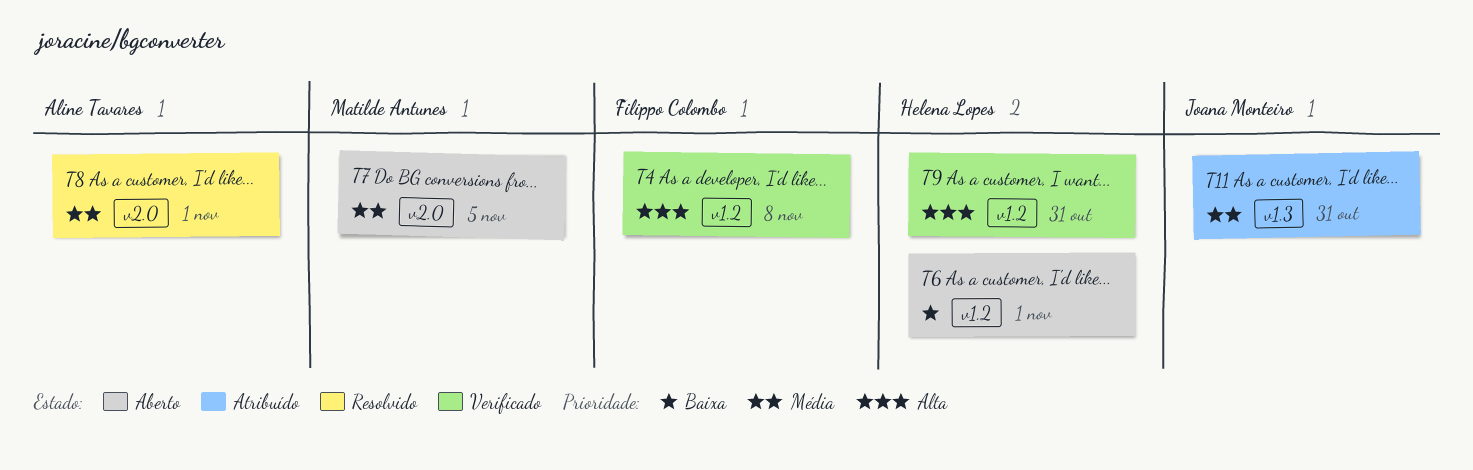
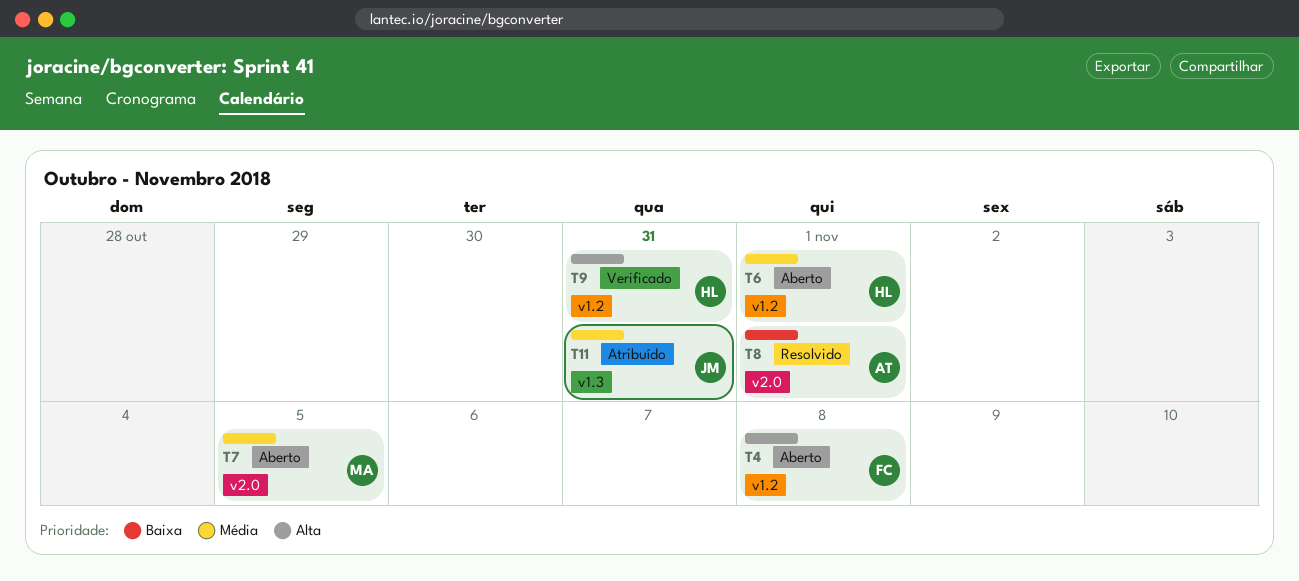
T4, status: Verificado -> Aberto
T6, priority: Baixa -> Média
T8, priority: Média -> Baixa

